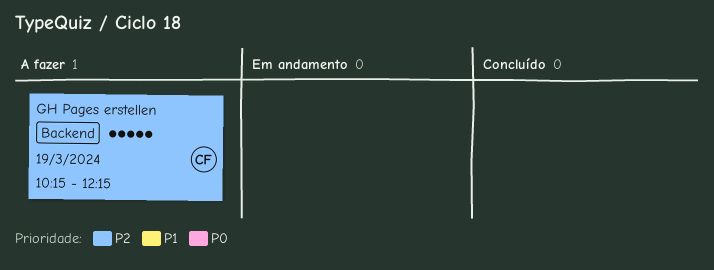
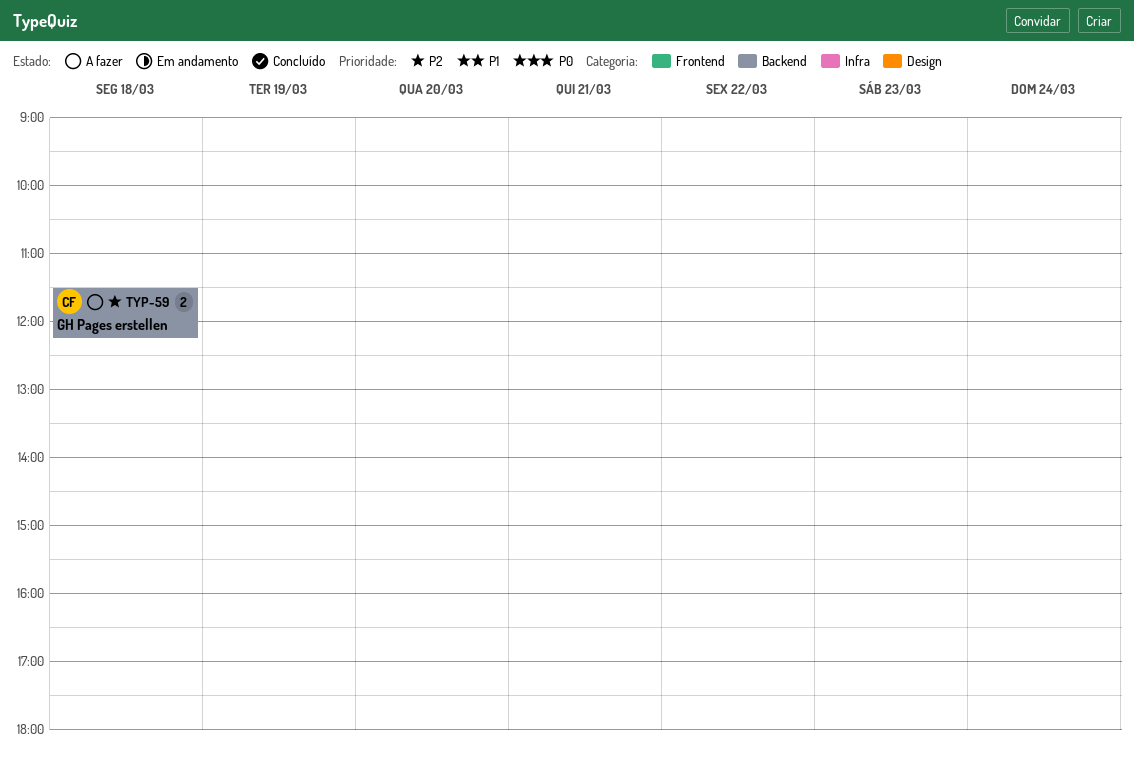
GH Pages erstellen, estimate: 5 -> 2
GH Pages erstellen, day: Mar 19 -> Mar 18
GH Pages erstellen, begins: 10:15 -> 11:30

